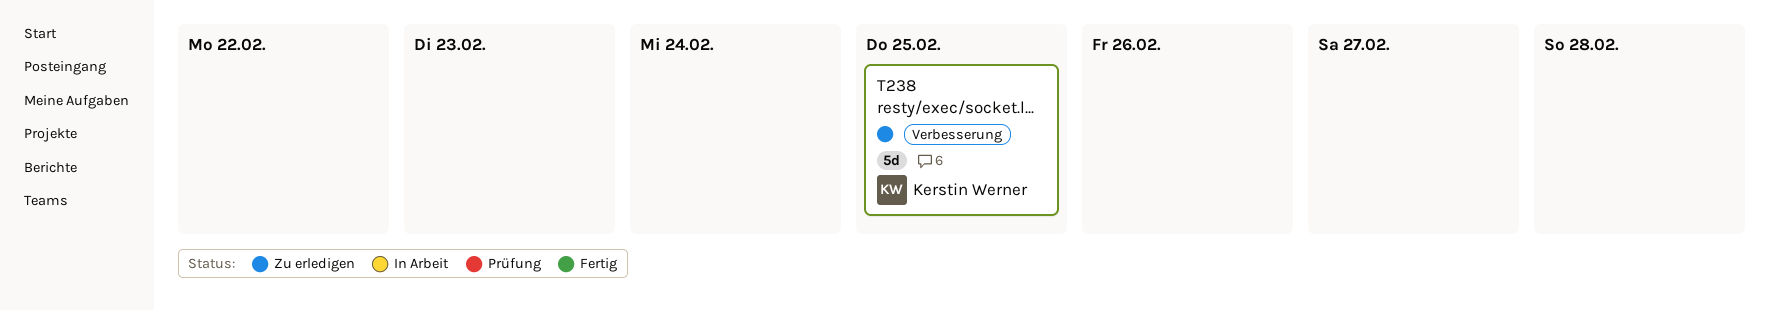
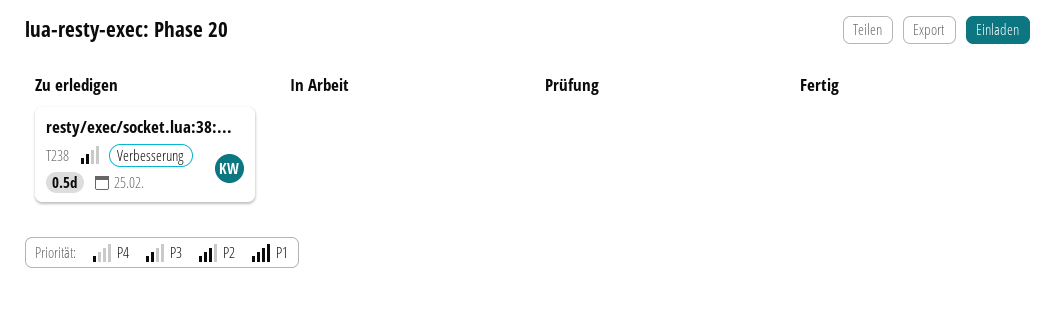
T238, estimate: 5d -> 0.5d

